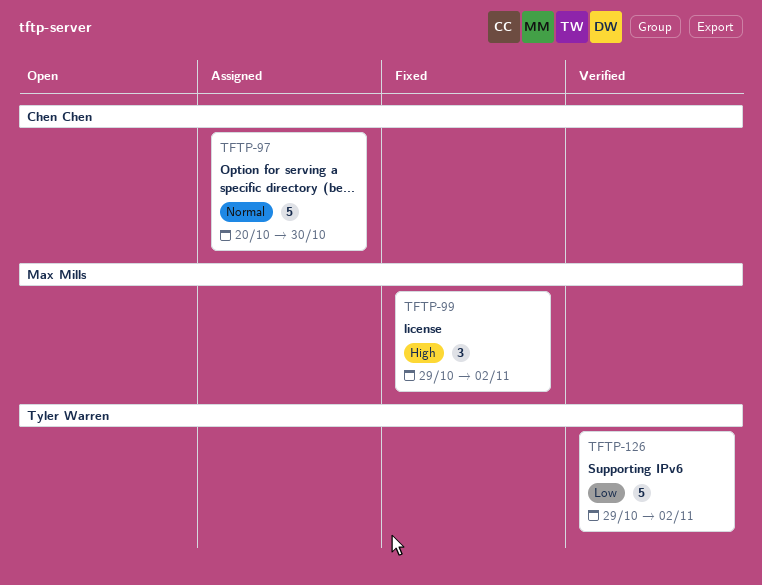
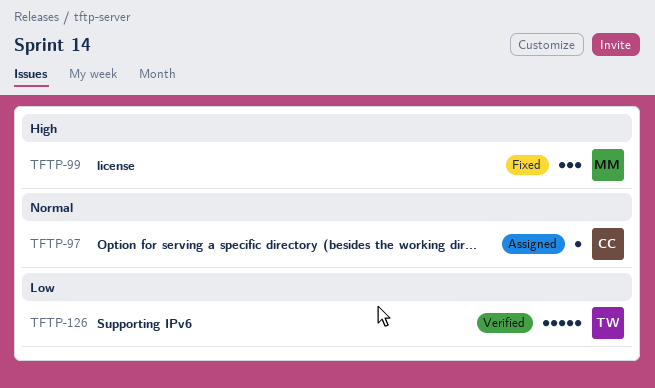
TFTP-97, estimate: 5 -> 1

